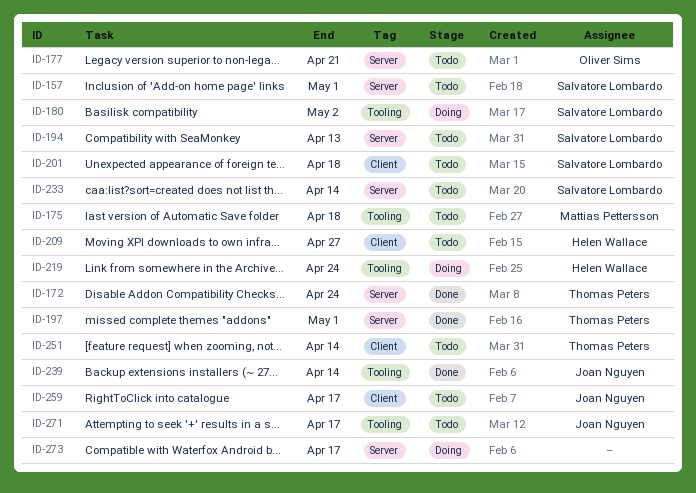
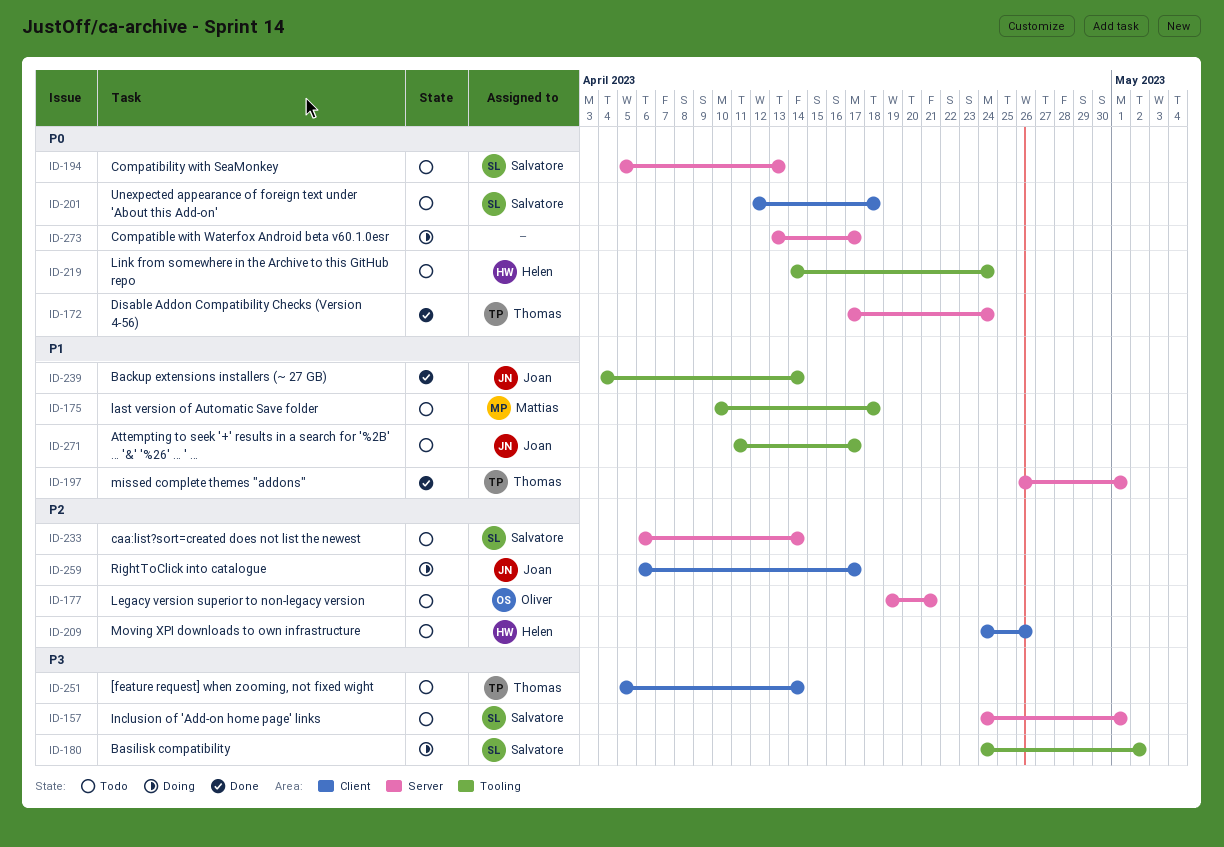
ID-209, due: Apr 27 -> Apr 26
ID-219, status: Doing -> Todo
ID-259, status: Todo -> Doing

